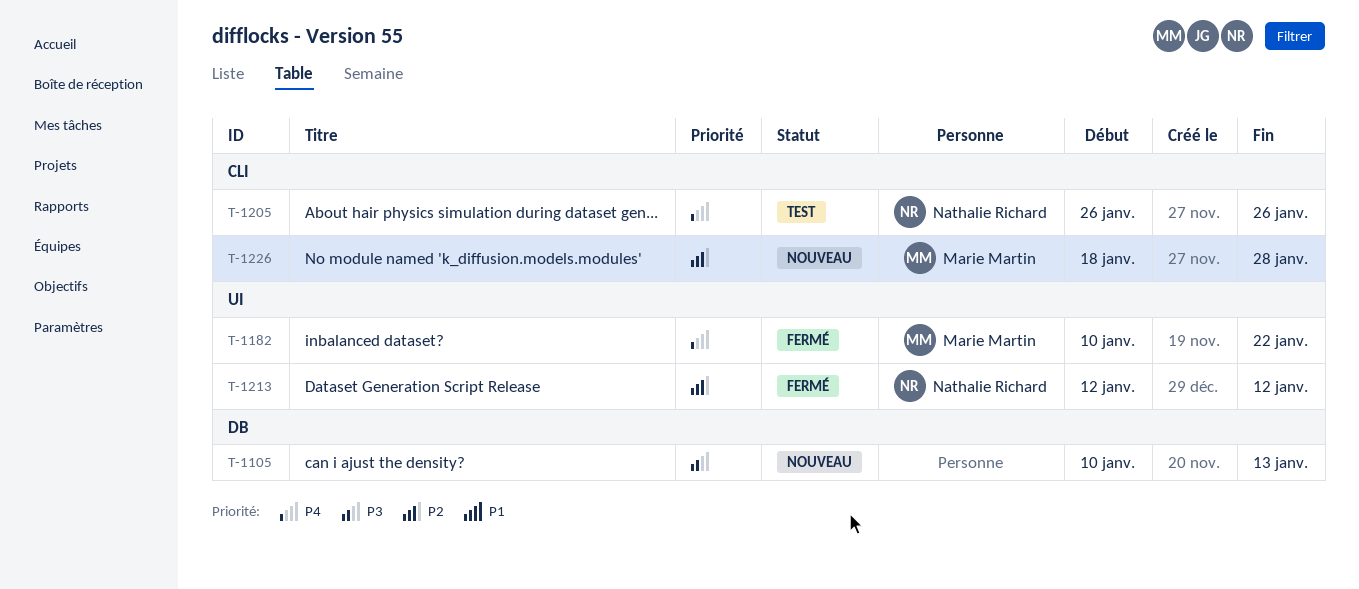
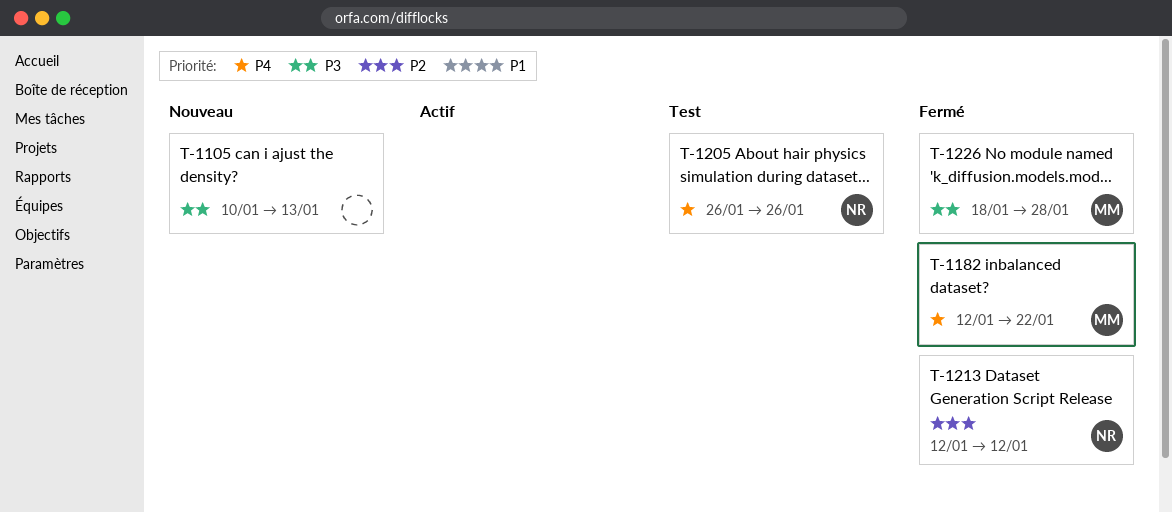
T-1182, start: Jan 10 -> Jan 12
T-1226, status: Nouveau -> Fermé
T-1226, priority: P2 -> P3

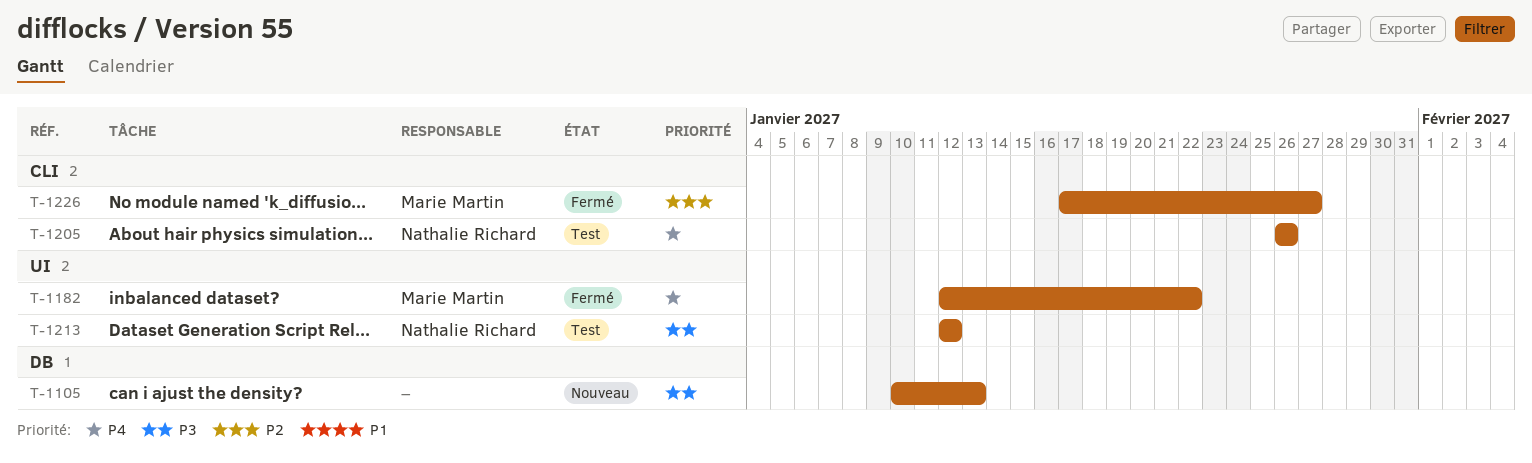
T-1213, status: Fermé -> Test
T-1213, priority: P2 -> P3
T-1226, priority: P3 -> P2
T-1226, start: Jan 18 -> Jan 17
T-1226, due: Jan 28 -> Jan 27

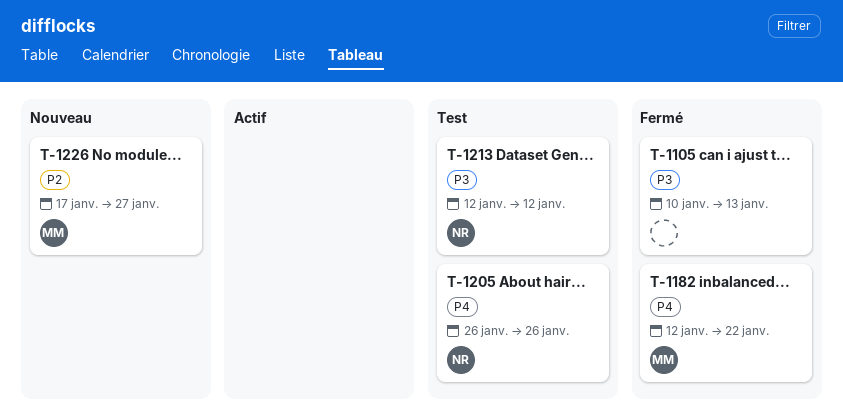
T-1105, status: Nouveau -> Fermé
T-1226, status: Fermé -> Nouveau

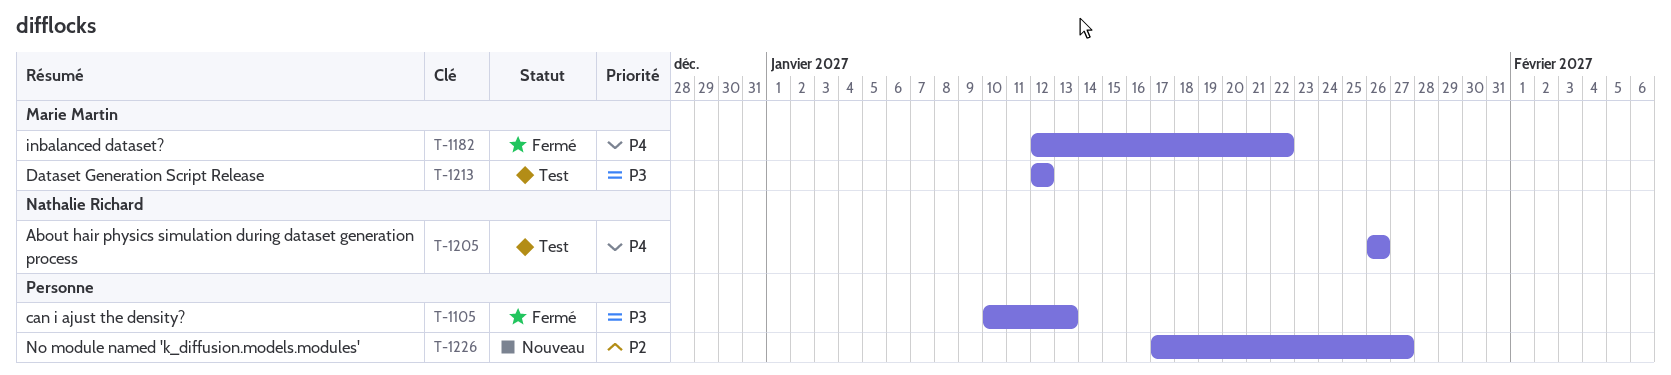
T-1213, owner: Nathalie Richard -> Marie Martin
T-1226, owner: Marie Martin -> none

